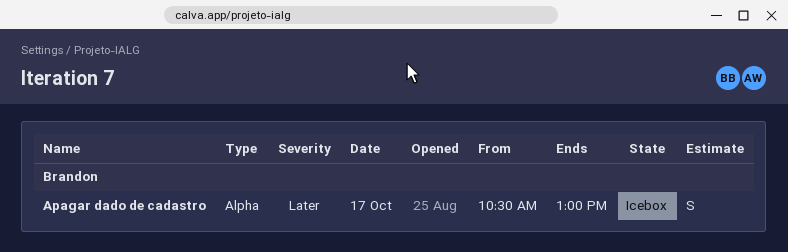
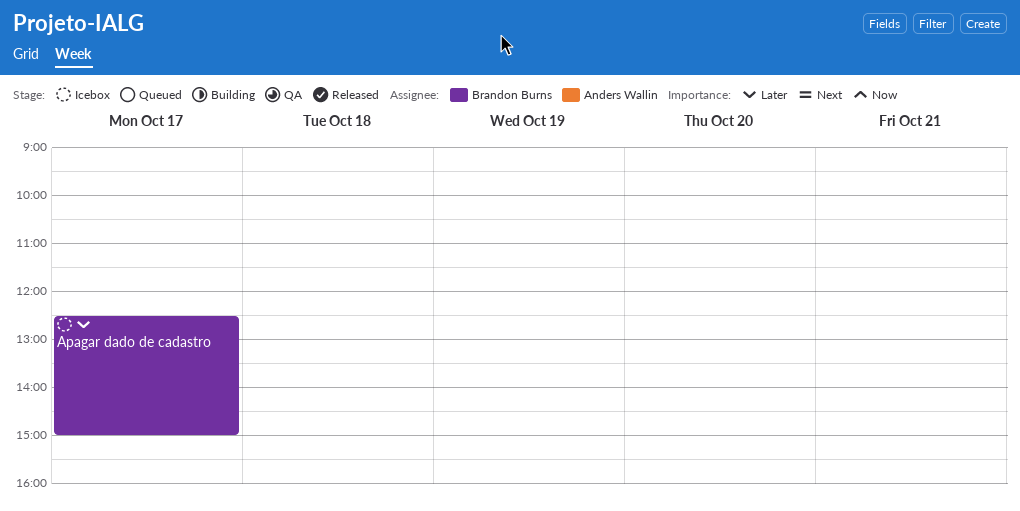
Apagar dado de cadastro, begins: 10:30 -> 12:30
Apagar dado de cadastro, ends: 13:00 -> 15:00

